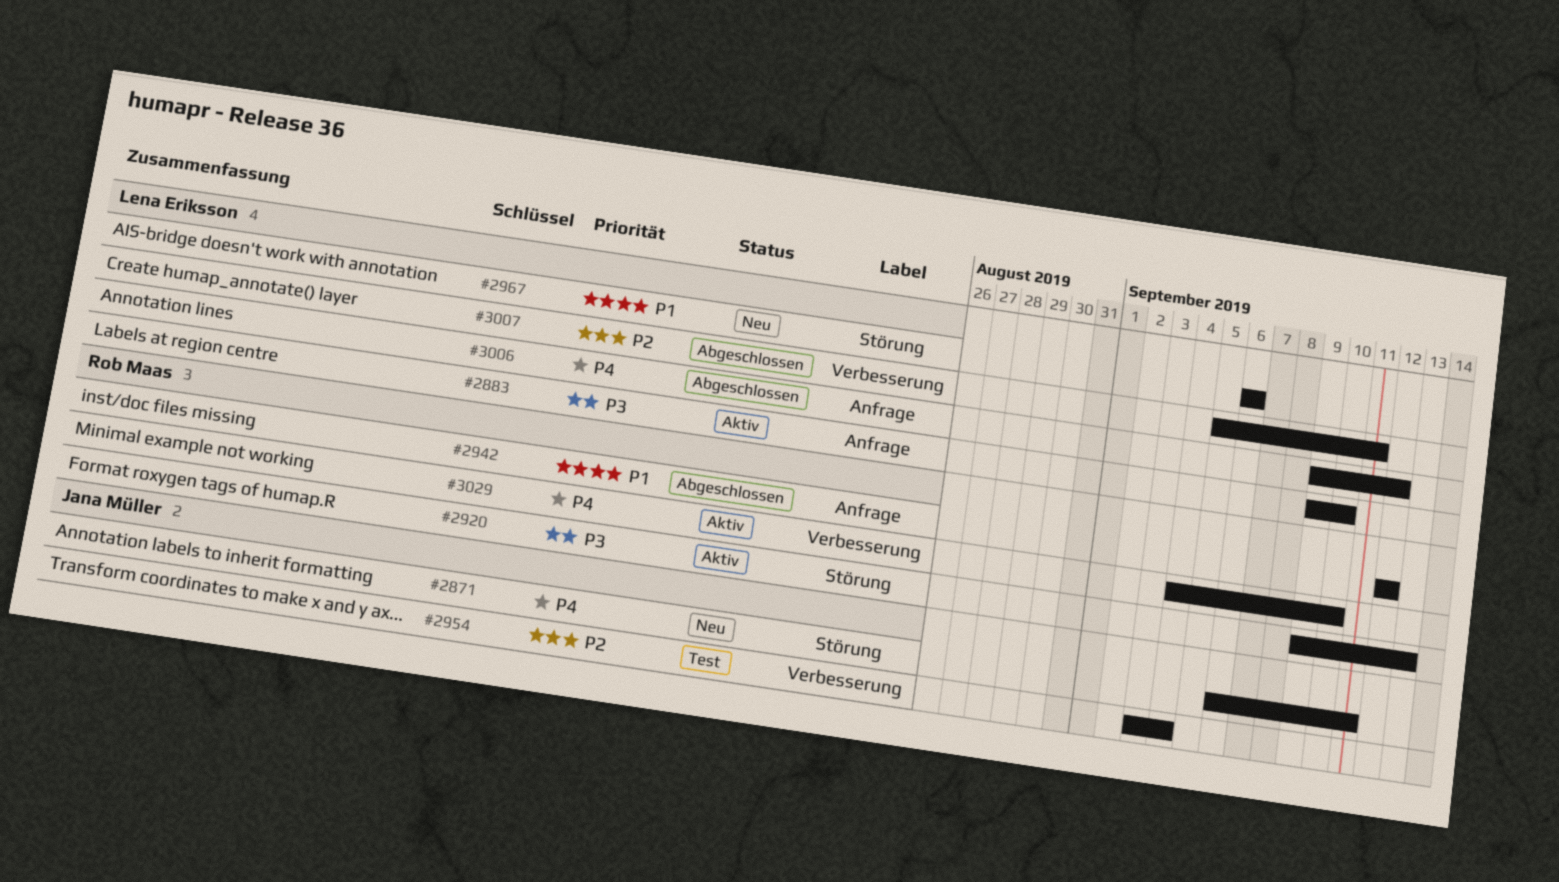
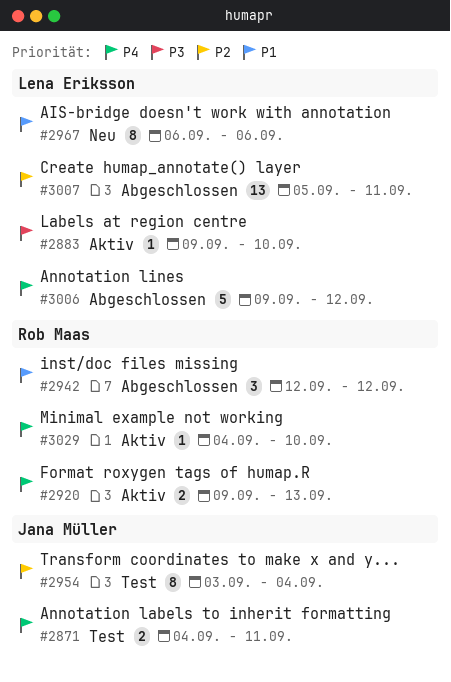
#2871, status: Neu -> Test
#2871, start: Sep 6 -> Sep 4
#2920, priority: P3 -> P4

